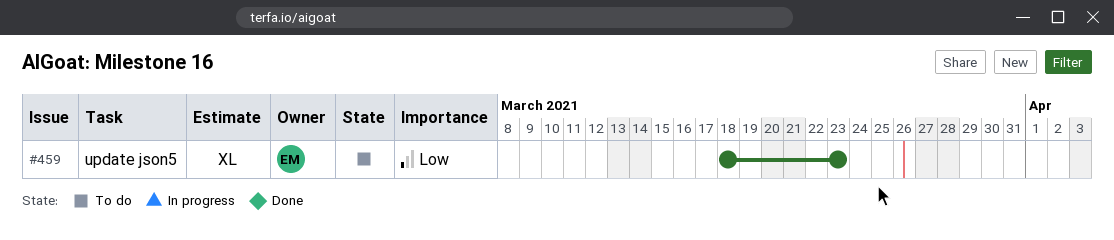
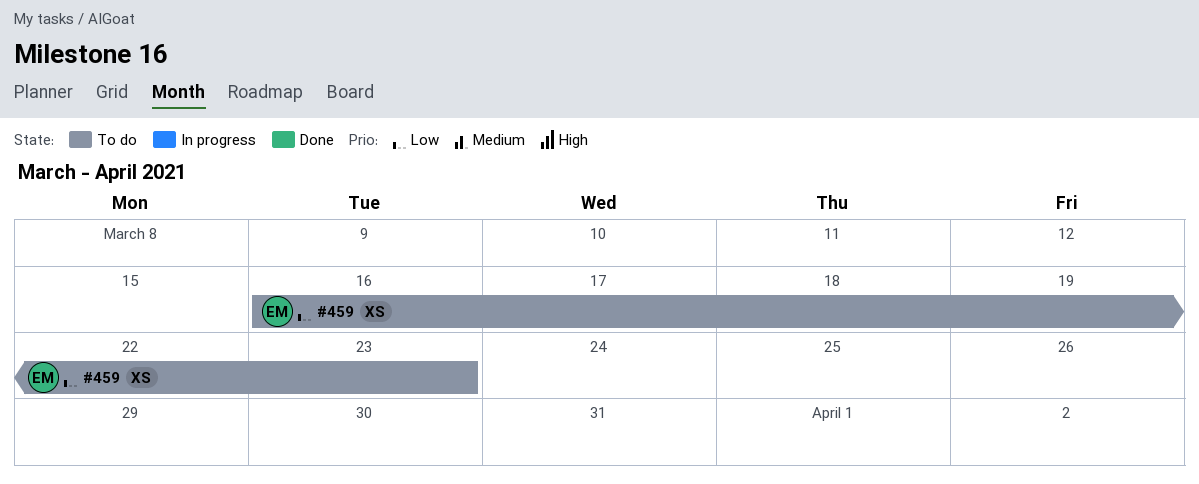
#459, estimate: XL -> XS
#459, start: Mar 18 -> Mar 16

